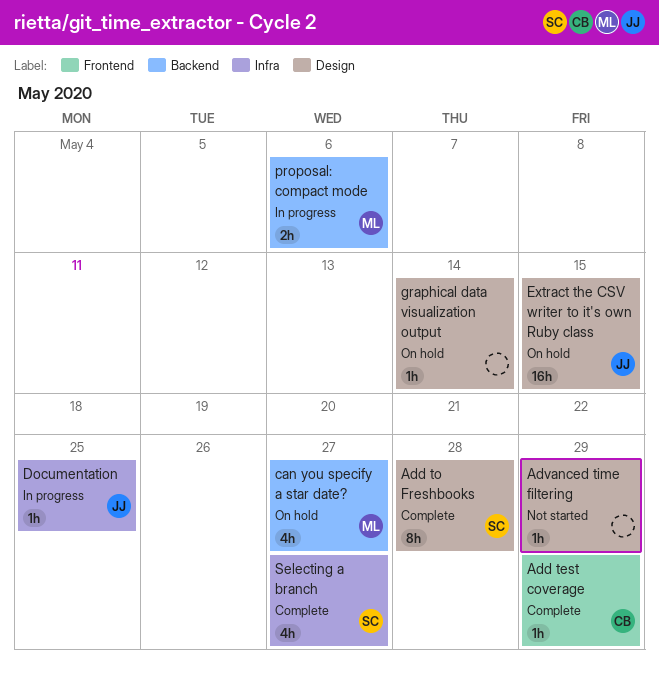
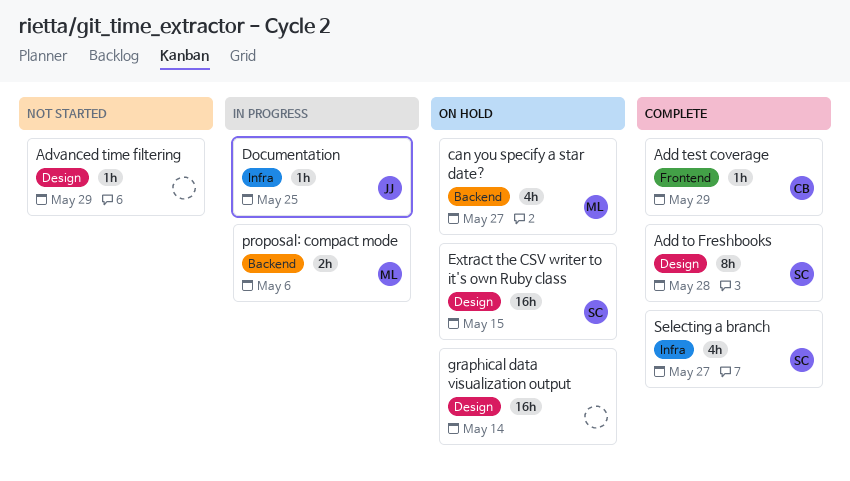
Extract the CSV writer to it's own Ruby class, owner: JJ -> SC
graphical data visualization output, estimate: 1h -> 16h

